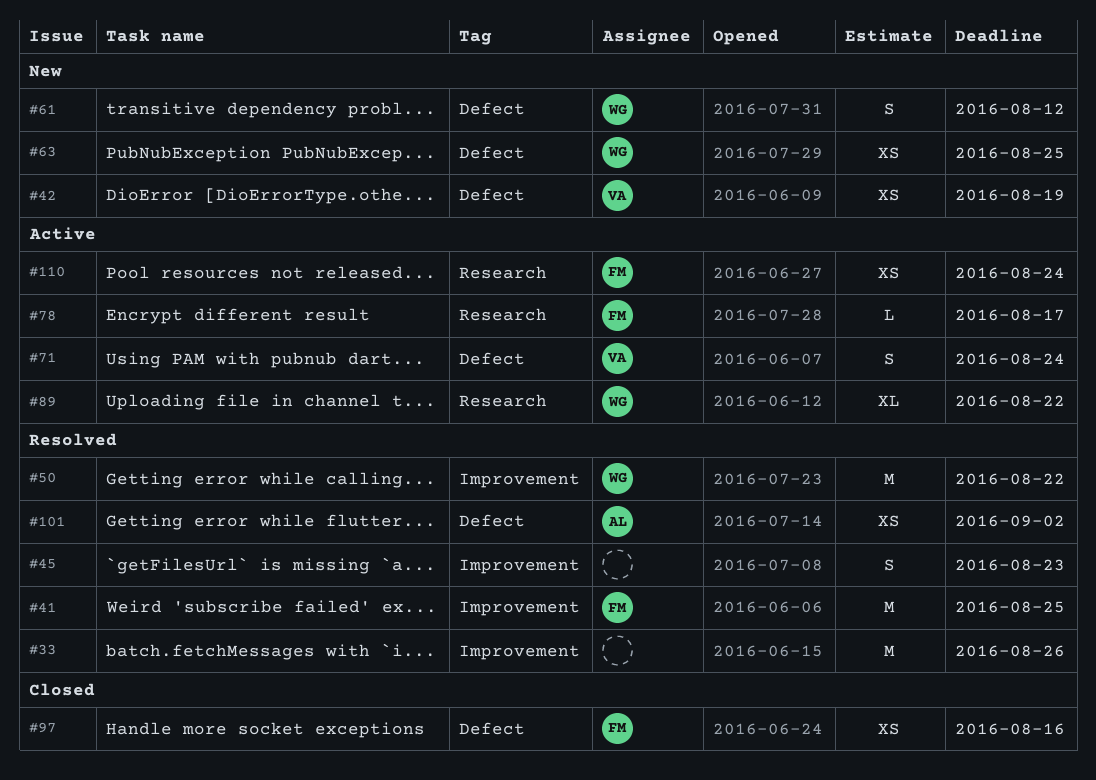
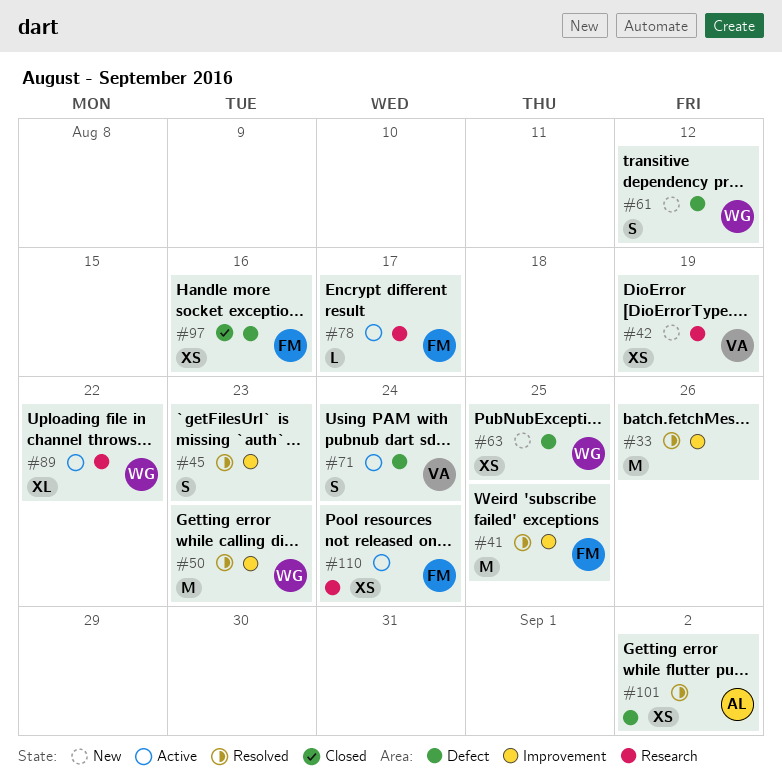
#42, label: Defect -> Research
#50, due: Aug 22 -> Aug 23

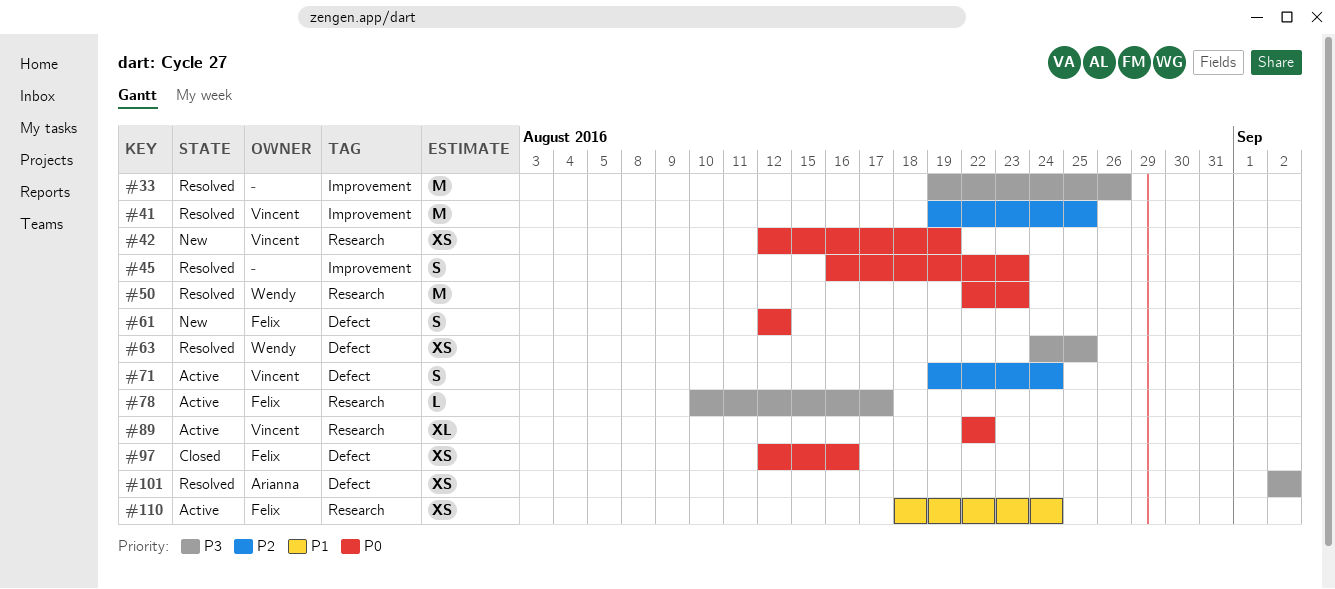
#41, owner: Felix -> Vincent
#50, label: Improvement -> Research
#61, owner: Wendy -> Felix
#63, status: New -> Resolved
#89, owner: Wendy -> Vincent

